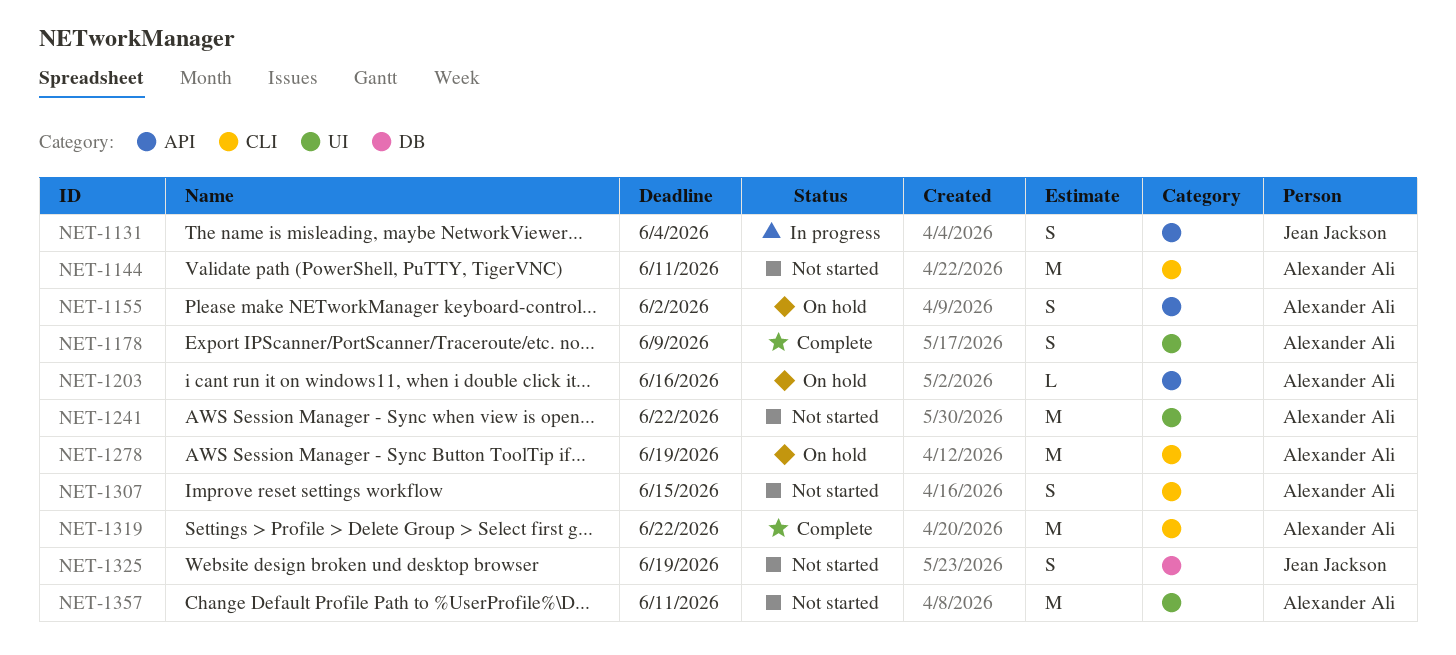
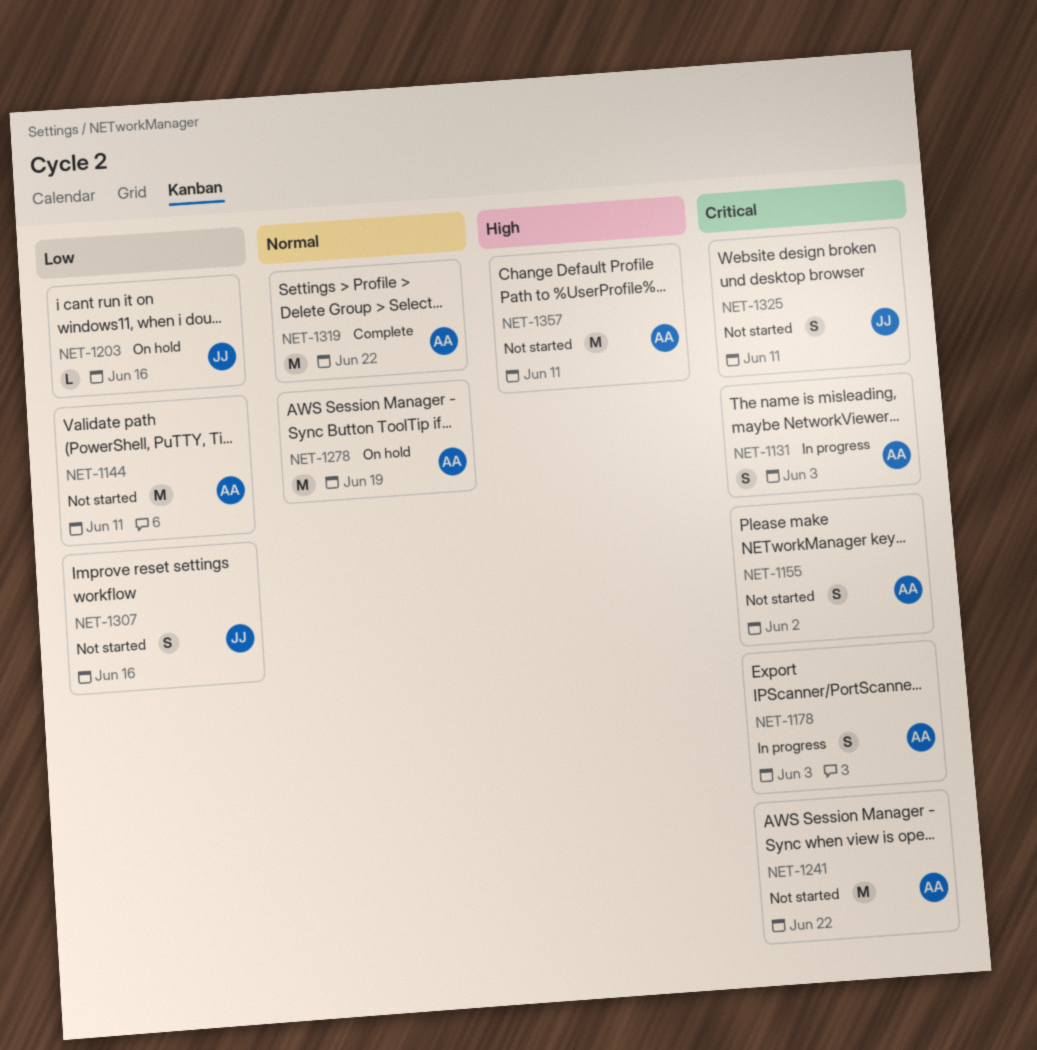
NET-1131, owner: Jean Jackson -> Alexander Ali
NET-1131, due: Jun 4 -> Jun 3
NET-1155, status: On hold -> Not started
NET-1178, status: Complete -> In progress
NET-1178, due: Jun 9 -> Jun 3
NET-1203, owner: Alexander Ali -> Jean Jackson
NET-1307, owner: Alexander Ali -> Jean Jackson
NET-1307, due: Jun 15 -> Jun 16
NET-1325, due: Jun 19 -> Jun 11

